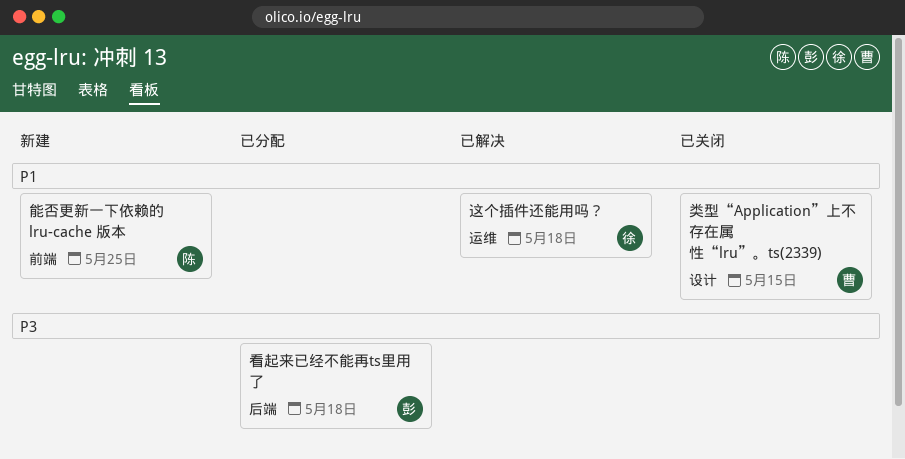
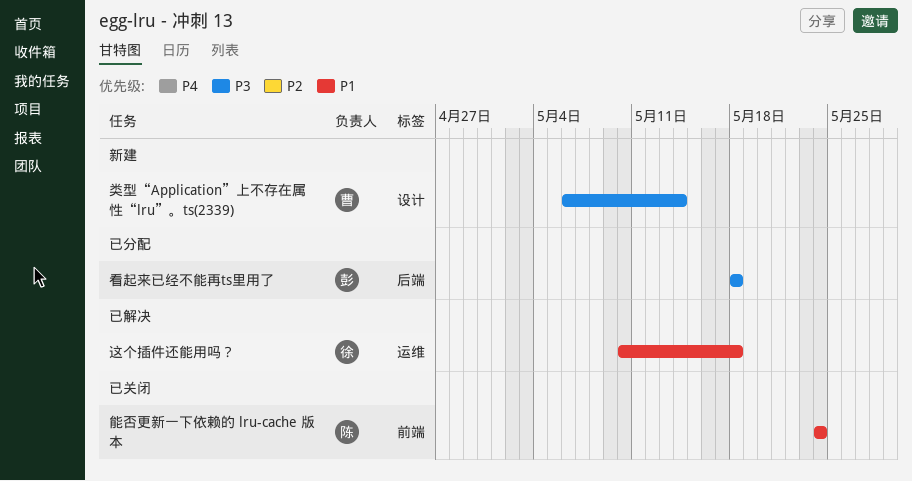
类型“Application”上不存在属性“lru”。ts(2339), status: 已关闭 -> 新建
类型“Application”上不存在属性“lru”。ts(2339), priority: P1 -> P3
类型“Application”上不存在属性“lru”。ts(2339), due: May 15 -> May 14
能否更新一下依赖的 lru-cache 版本, status: 新建 -> 已关闭
能否更新一下依赖的 lru-cache 版本, due: May 25 -> May 24

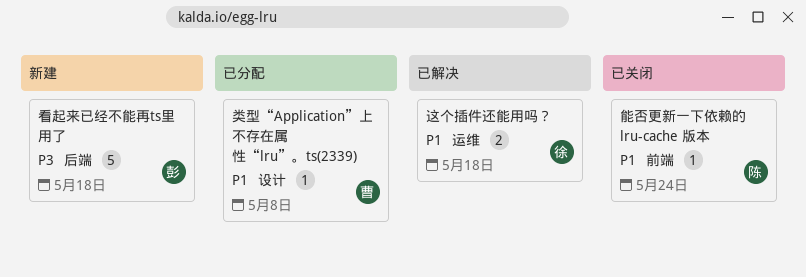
看起来已经不能再ts里用了, status: 已分配 -> 新建
类型“Application”上不存在属性“lru”。ts(2339), status: 新建 -> 已分配
类型“Application”上不存在属性“lru”。ts(2339), priority: P3 -> P1
类型“Application”上不存在属性“lru”。ts(2339), due: May 14 -> May 8

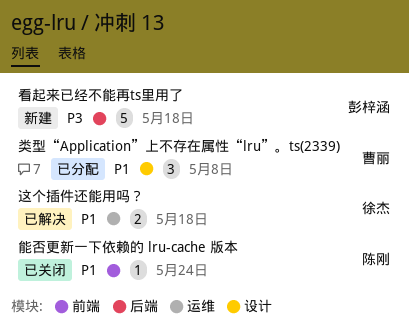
类型“Application”上不存在属性“lru”。ts(2339), estimate: 1 -> 3

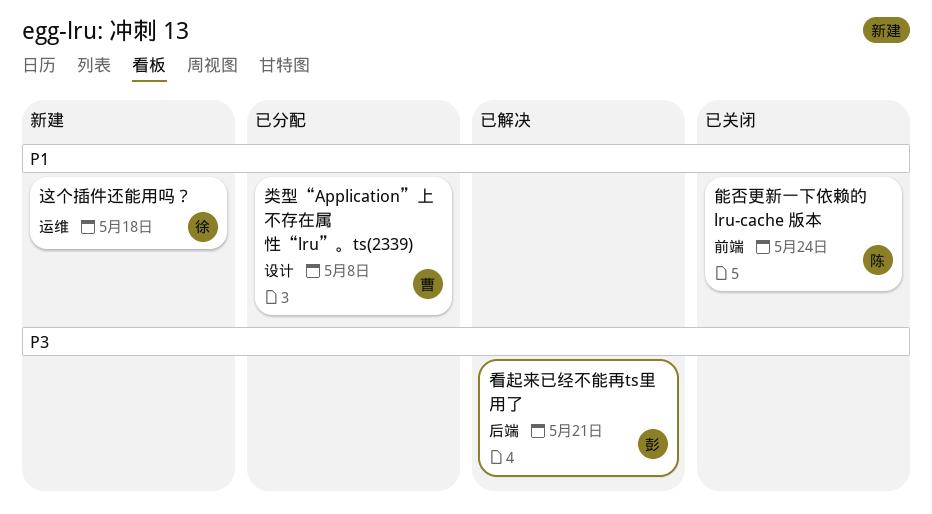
看起来已经不能再ts里用了, status: 新建 -> 已解决
看起来已经不能再ts里用了, due: May 18 -> May 21
这个插件还能用吗？, status: 已解决 -> 新建

